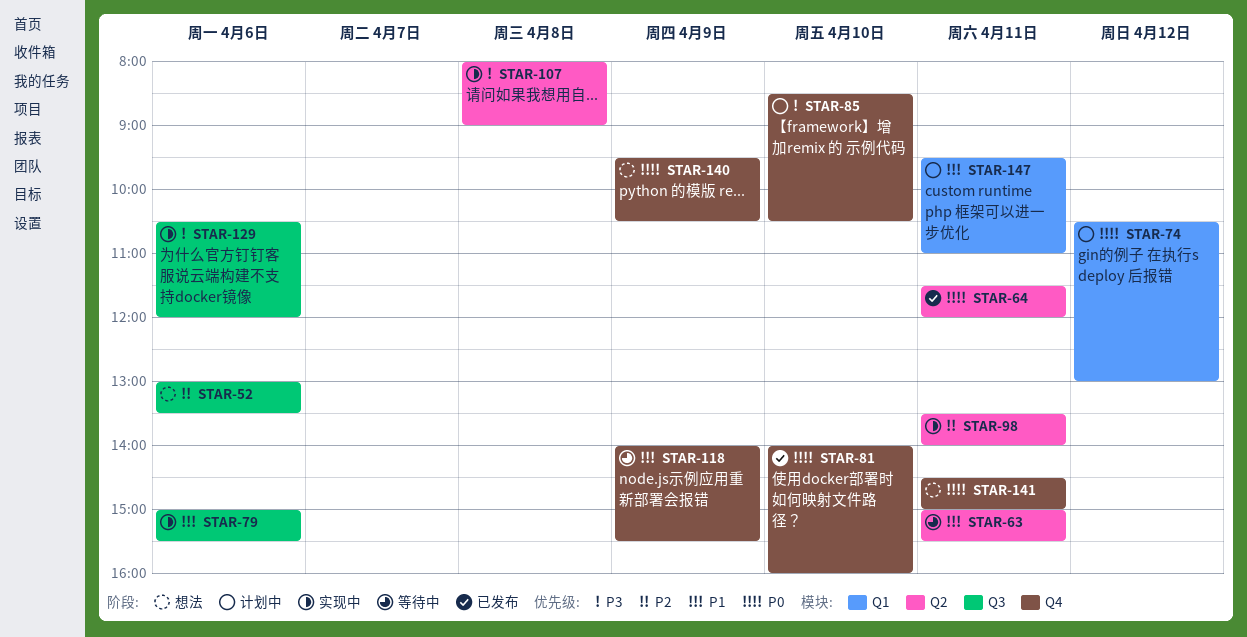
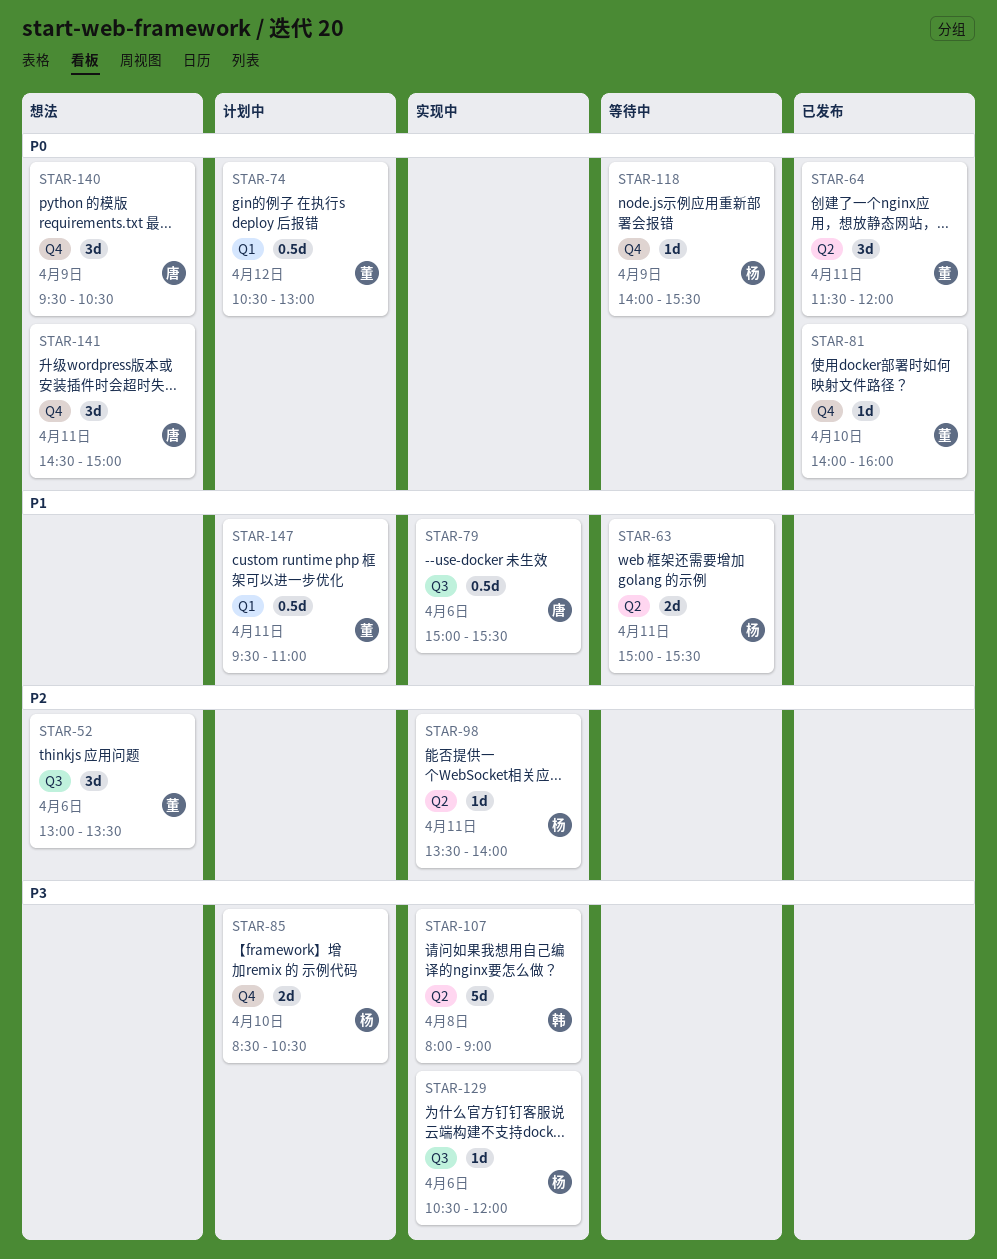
STAR-118, priority: P1 -> P0

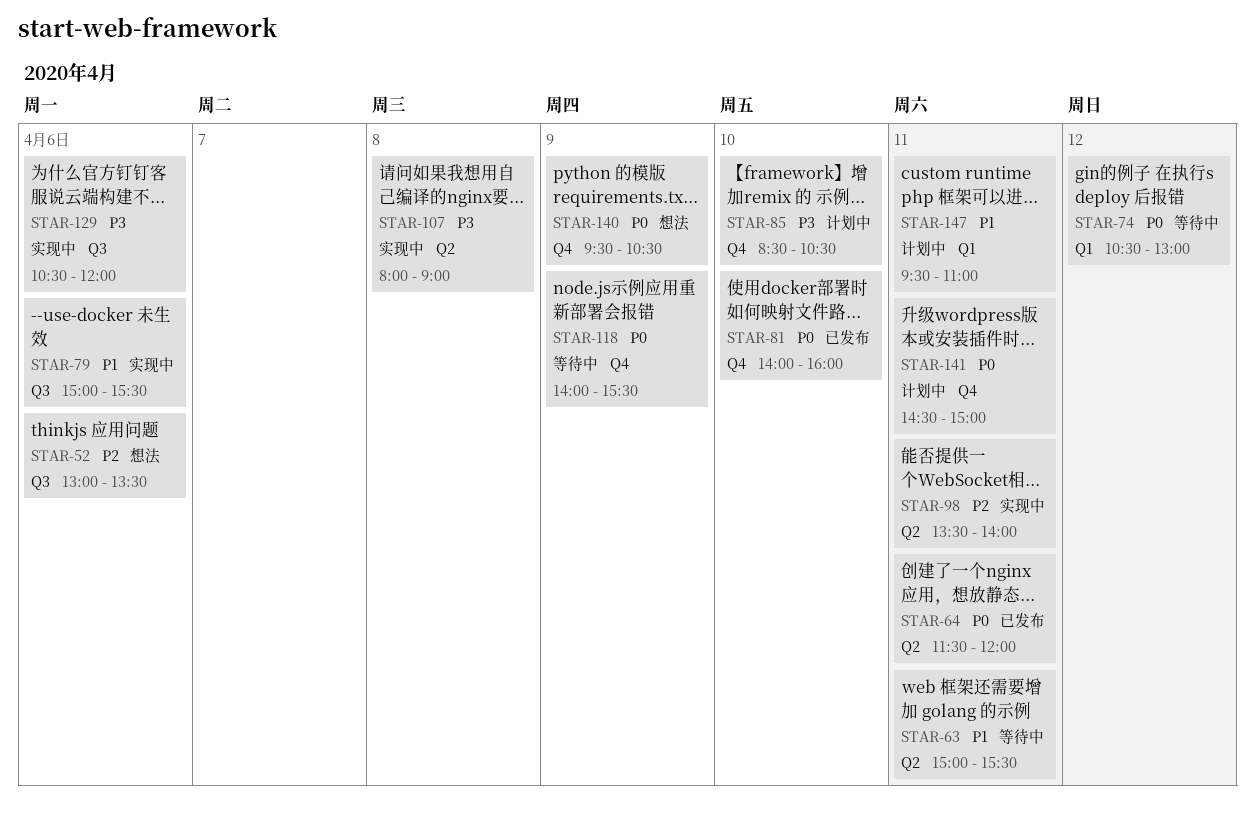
STAR-74, status: 计划中 -> 等待中
STAR-141, status: 想法 -> 计划中

